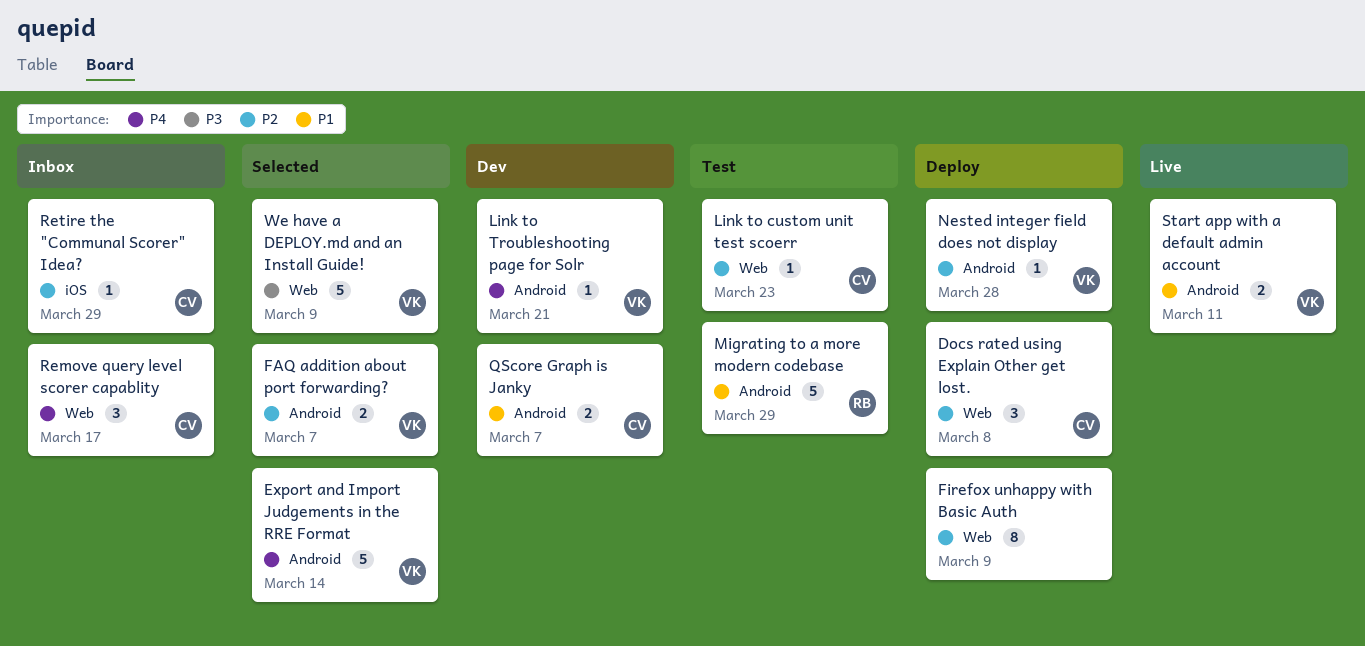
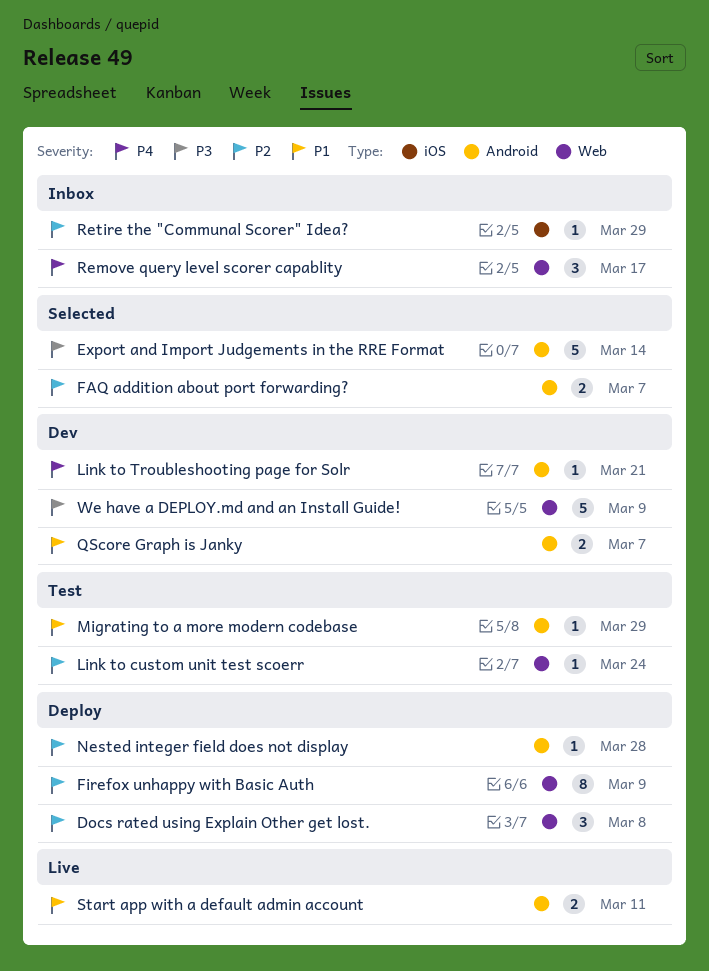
Export and Import Judgements in the RRE Format, priority: P4 -> P3
Link to custom unit test scoerr, due: Mar 23 -> Mar 24
Migrating to a more modern codebase, estimate: 5 -> 1
We have a DEPLOY.md and an Install Guide!, status: Selected -> Dev

